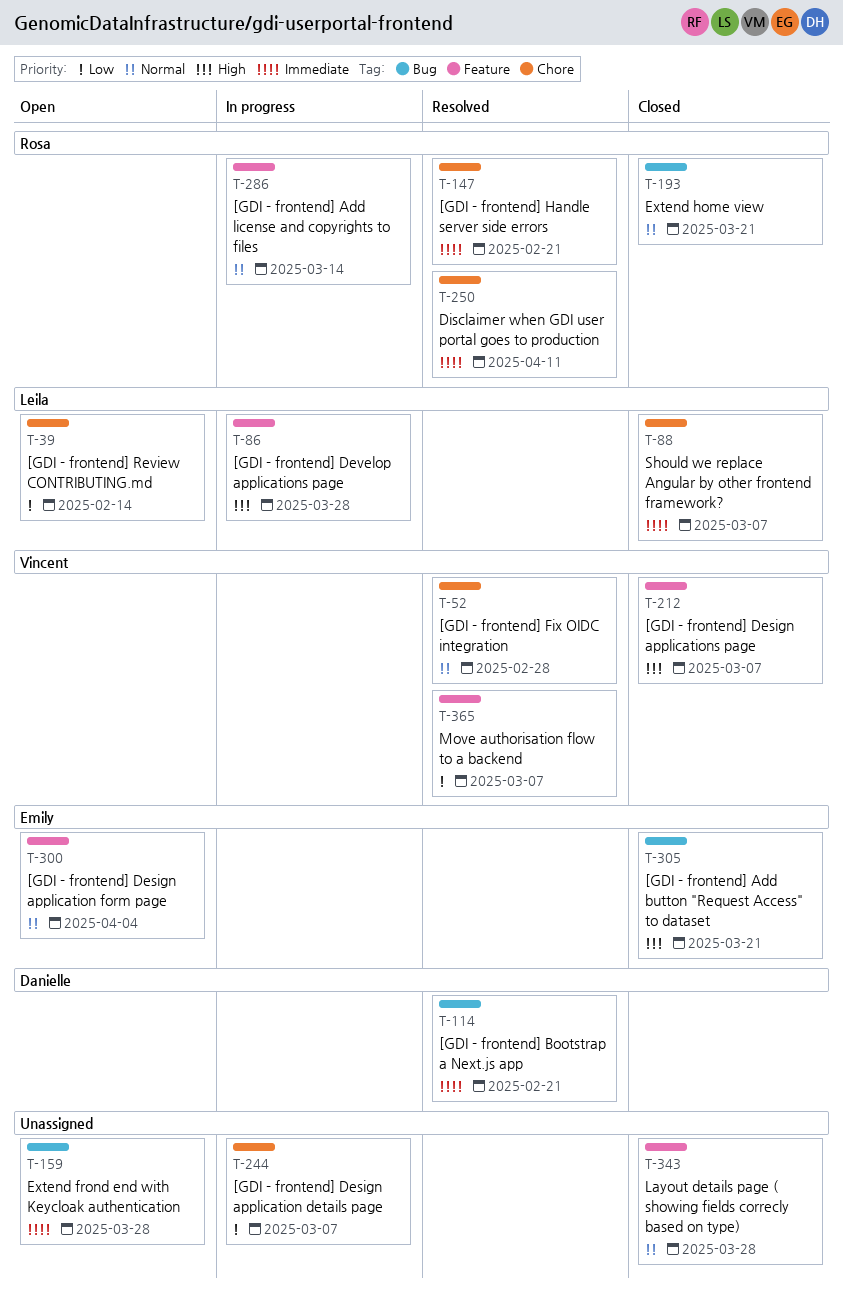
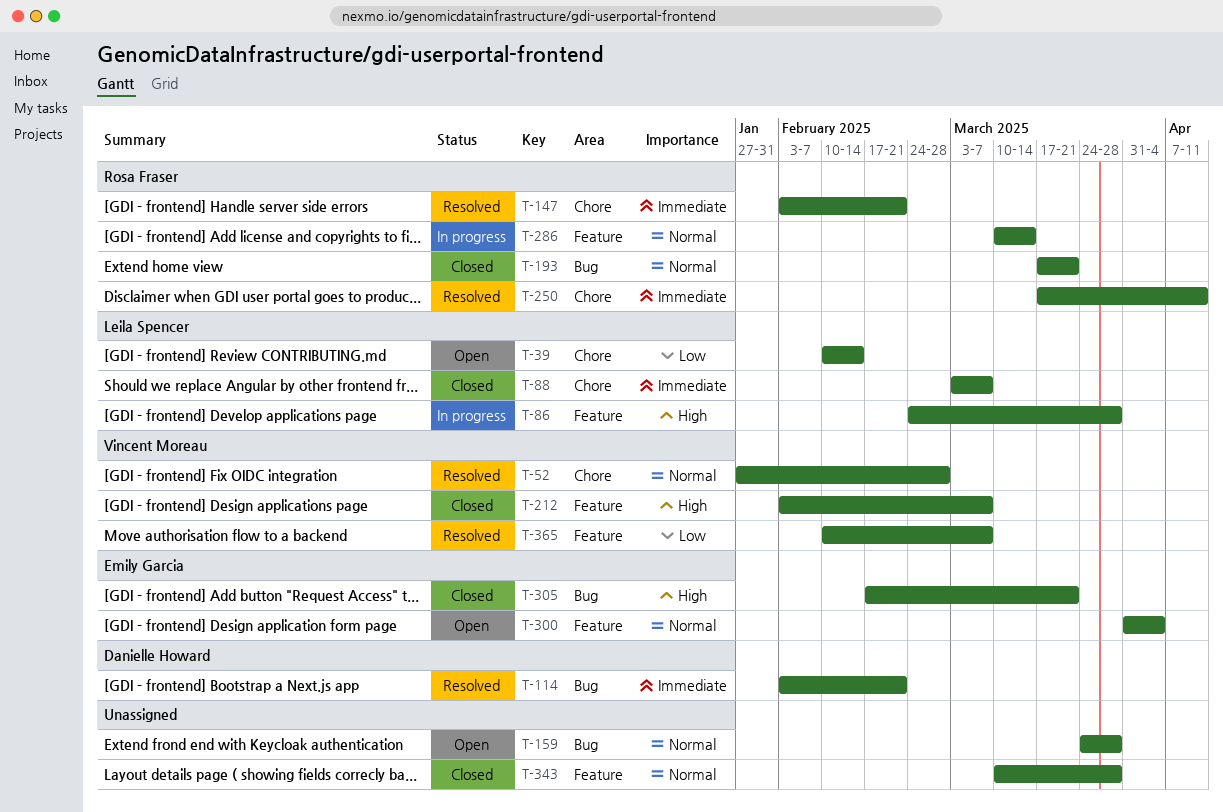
T-159, priority: Immediate -> Normal
T-244: present -> none

